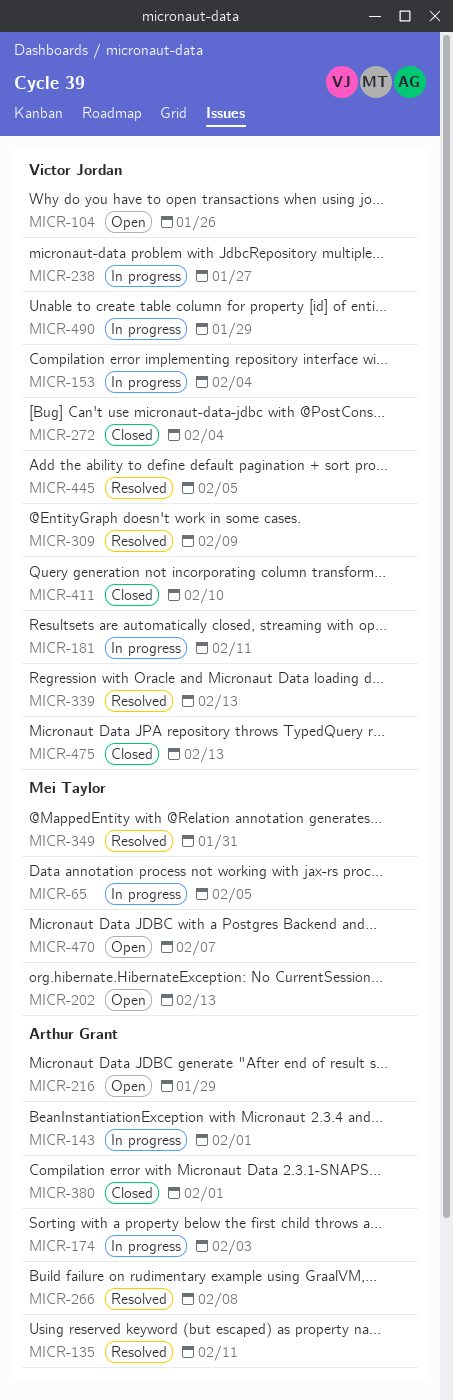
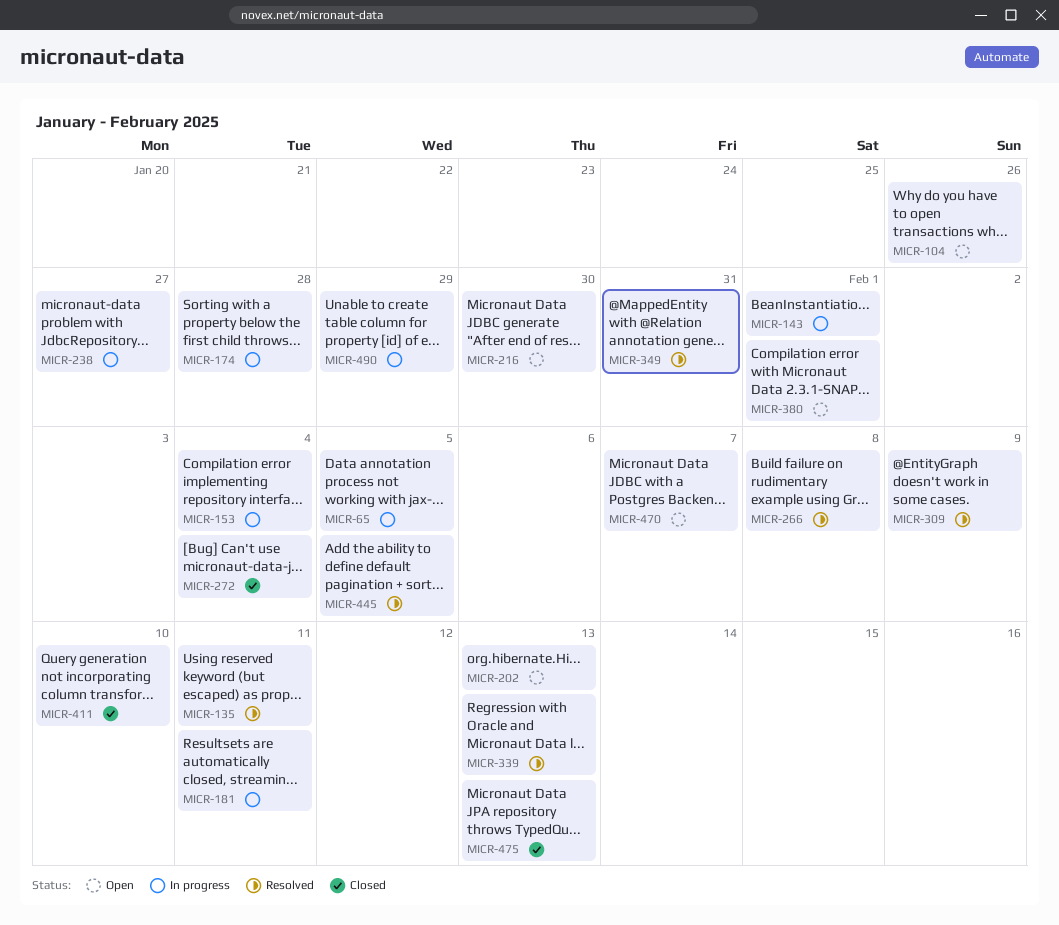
MICR-174, due: Feb 3 -> Jan 28
MICR-216, due: Jan 29 -> Jan 30
MICR-380, status: Closed -> Open

